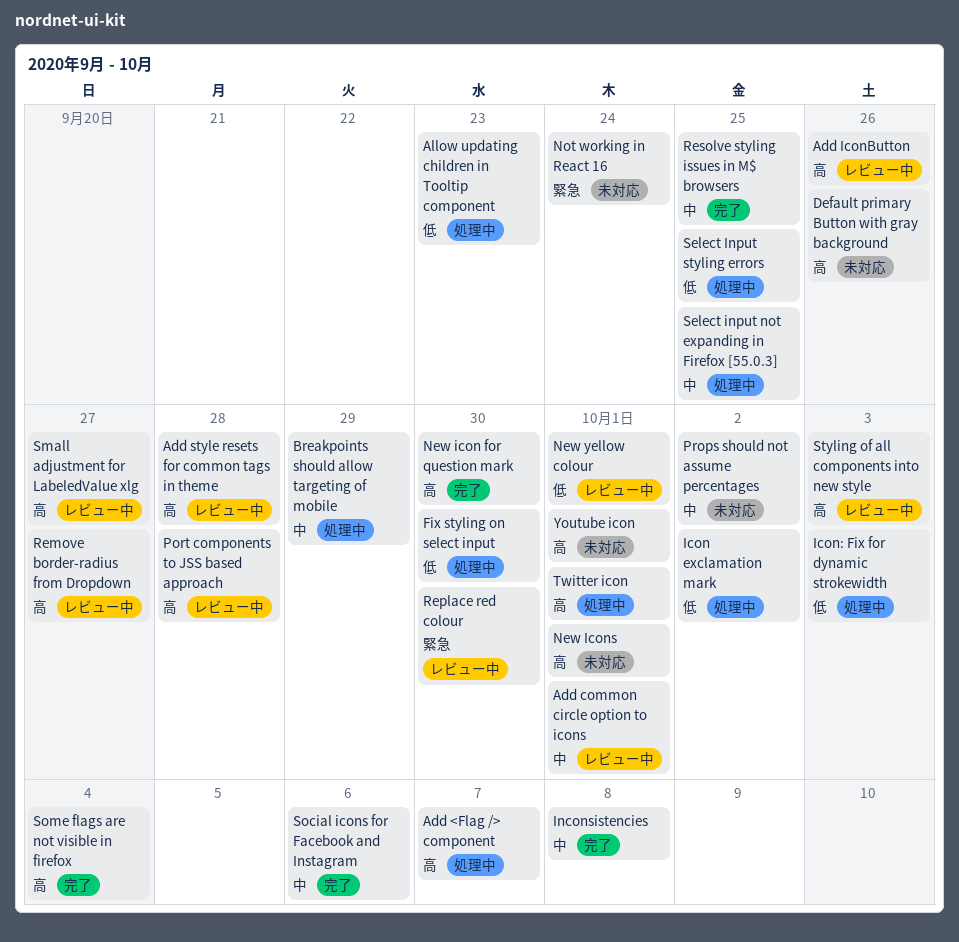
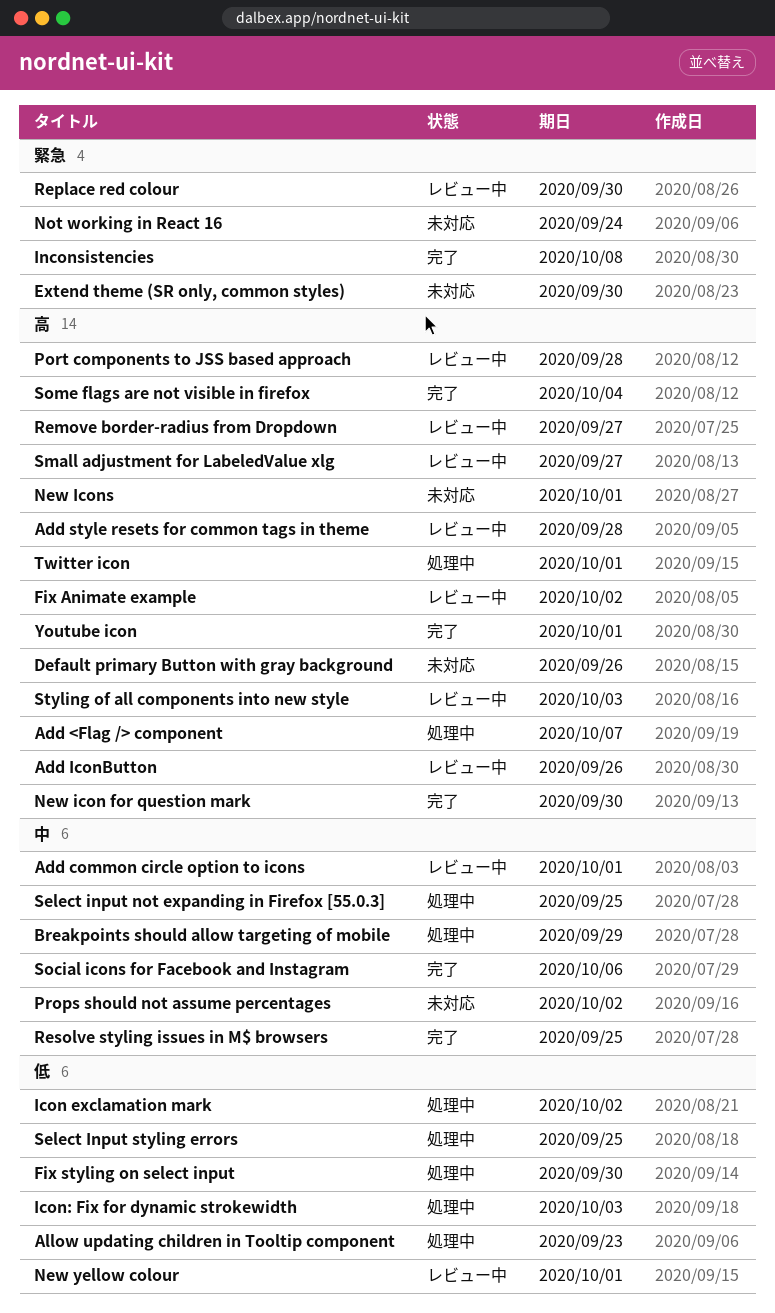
Extend theme (SR only, common styles): none -> present
Fix Animate example: none -> present
Inconsistencies, priority: 中 -> 緊急
Youtube icon, status: 未対応 -> 完了

